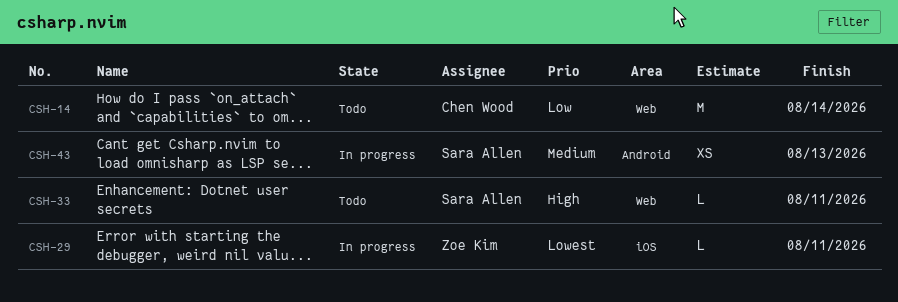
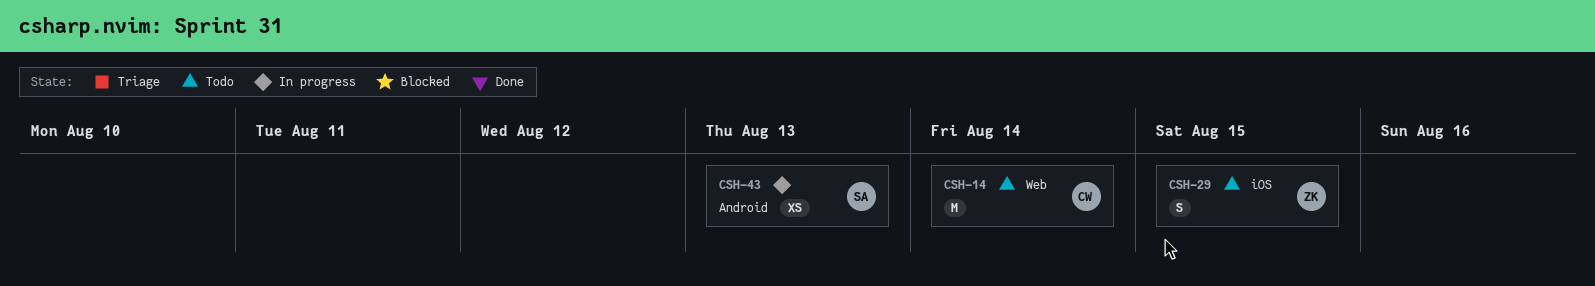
CSH-29, status: In progress -> Todo
CSH-29, estimate: L -> S
CSH-29, due: Aug 11 -> Aug 15
CSH-33: present -> none

